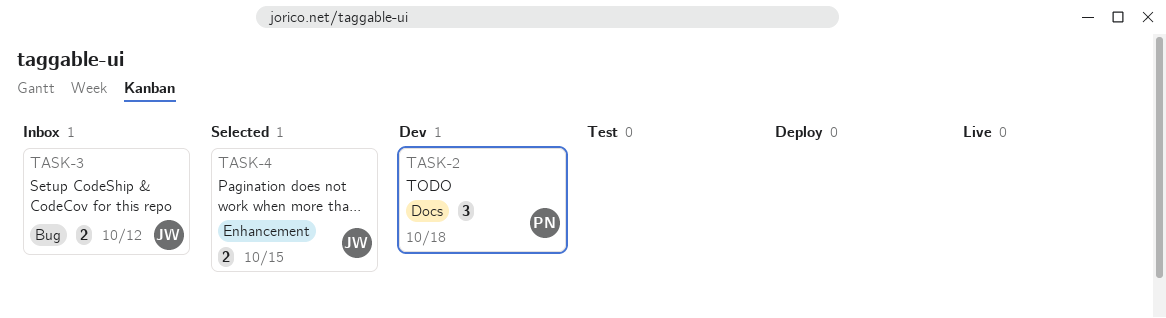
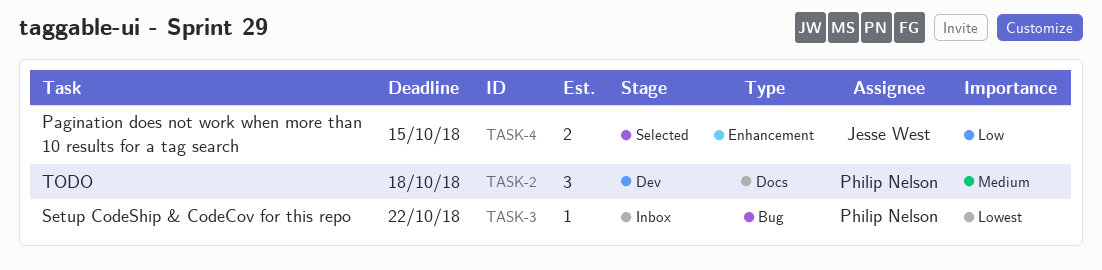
TASK-3, owner: Jesse West -> Philip Nelson
TASK-3, estimate: 2 -> 1
TASK-3, due: Oct 12 -> Oct 22

